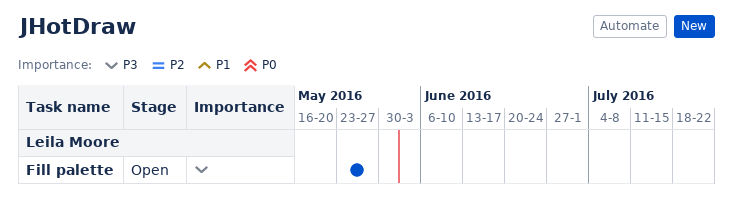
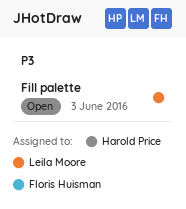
Fill palette, due: May 27 -> Jun 3

